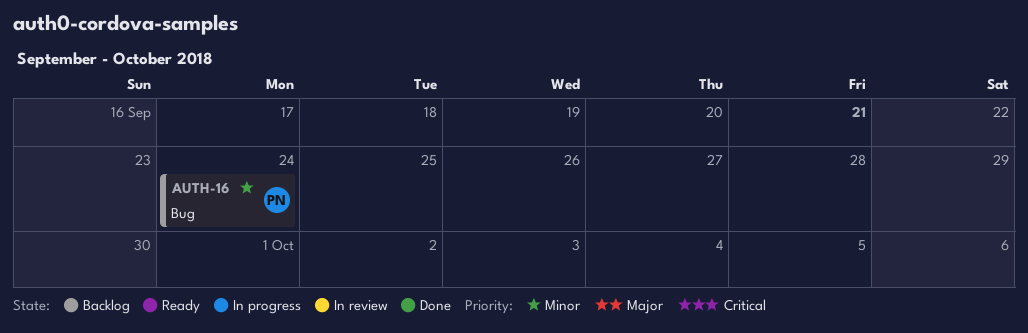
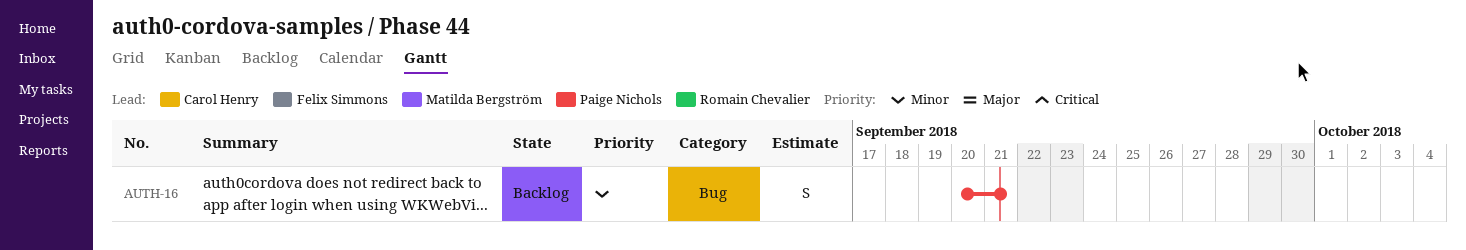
AUTH-16, due: Sep 24 -> Sep 21

